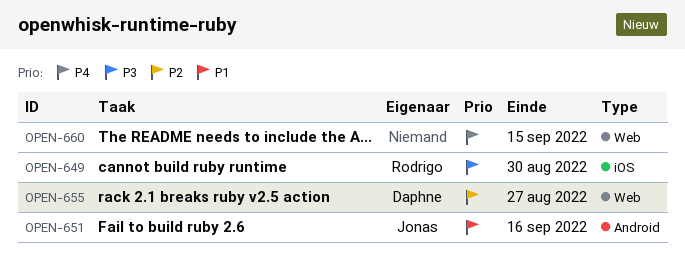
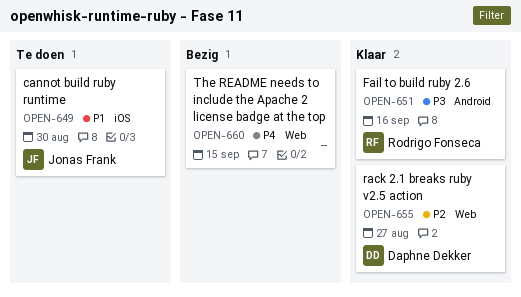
OPEN-649, owner: Rodrigo Fonseca -> Jonas Frank
OPEN-649, priority: P3 -> P1
OPEN-651, owner: Jonas Frank -> Rodrigo Fonseca
OPEN-651, priority: P1 -> P3

